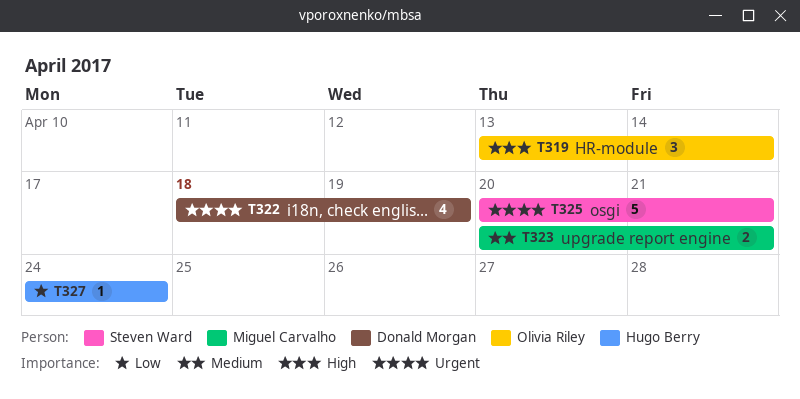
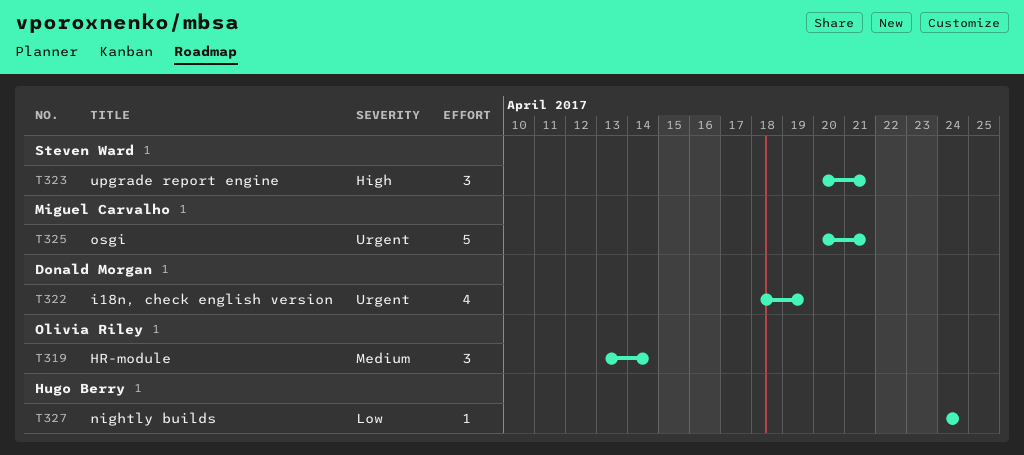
T319, priority: High -> Medium
T323, owner: Miguel Carvalho -> Steven Ward
T323, priority: Medium -> High
T323, estimate: 2 -> 3
T325, owner: Steven Ward -> Miguel Carvalho

